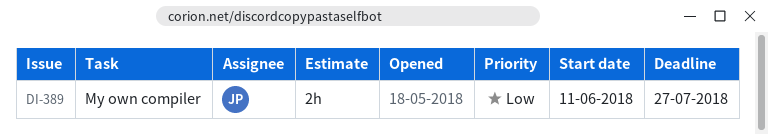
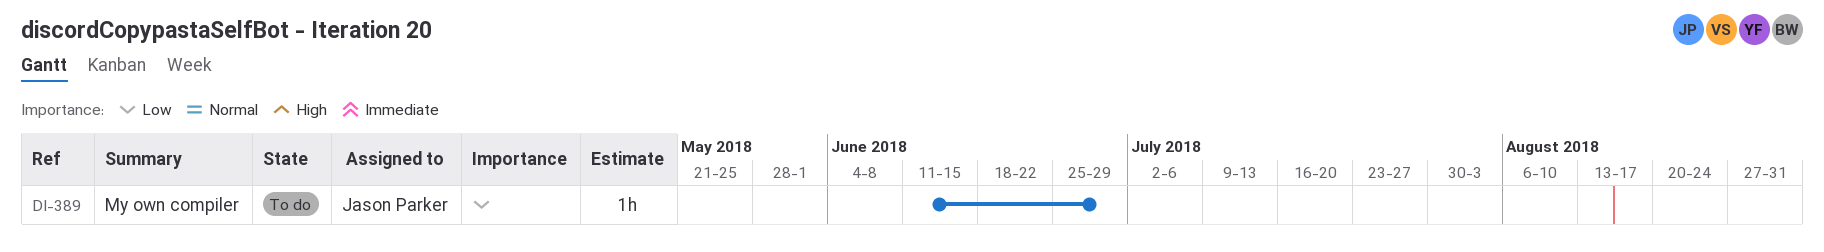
DI-389, estimate: 2h -> 1h
DI-389, due: Jul 27 -> Jun 29

